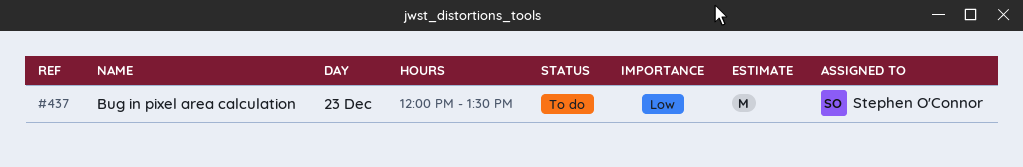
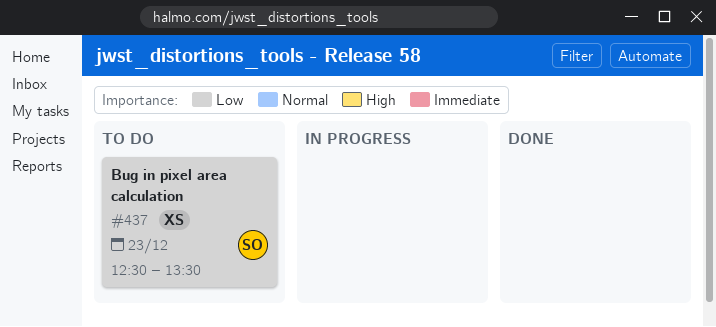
#437, estimate: M -> XS
#437, begins: 12:00 -> 12:30

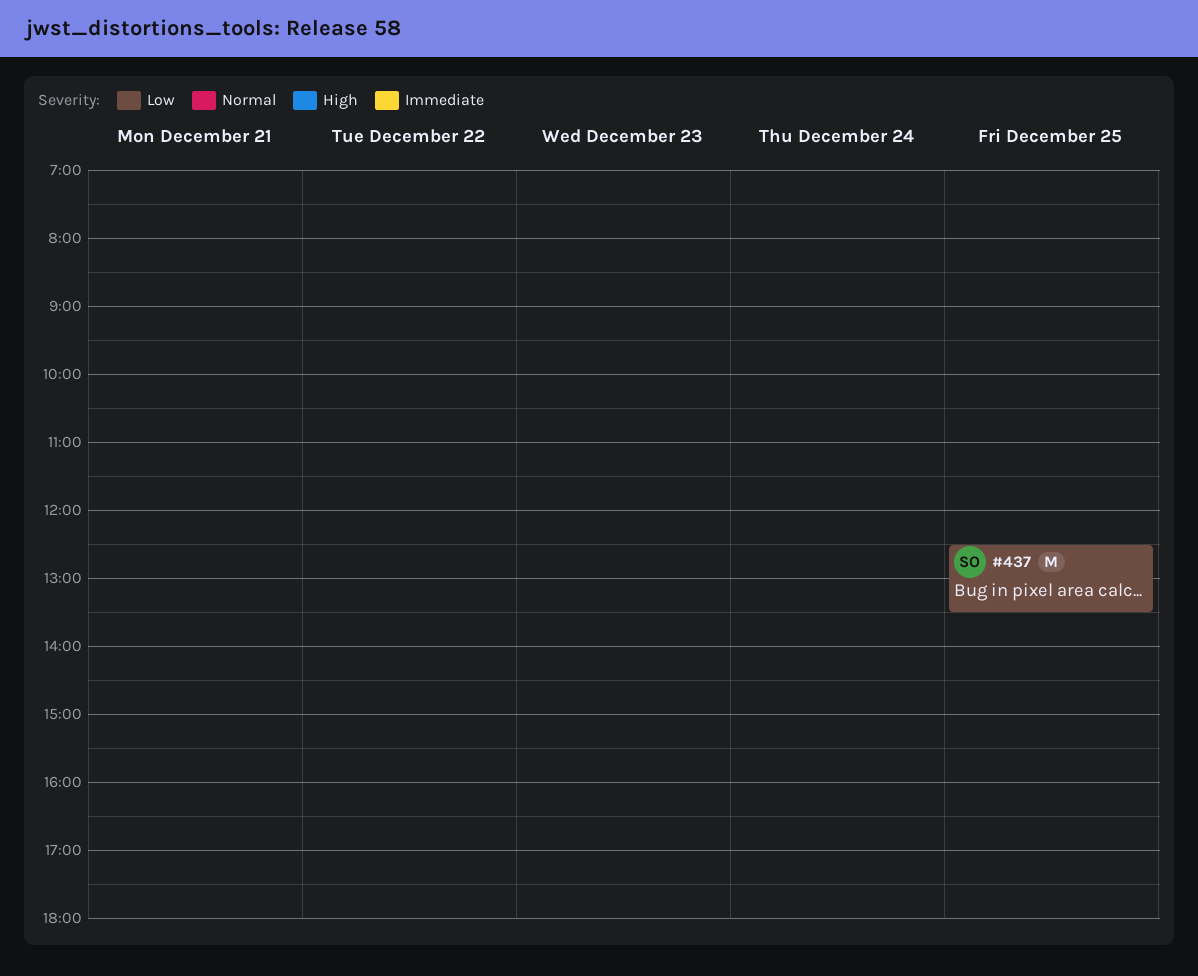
#437, estimate: XS -> M
#437, day: Dec 23 -> Dec 25

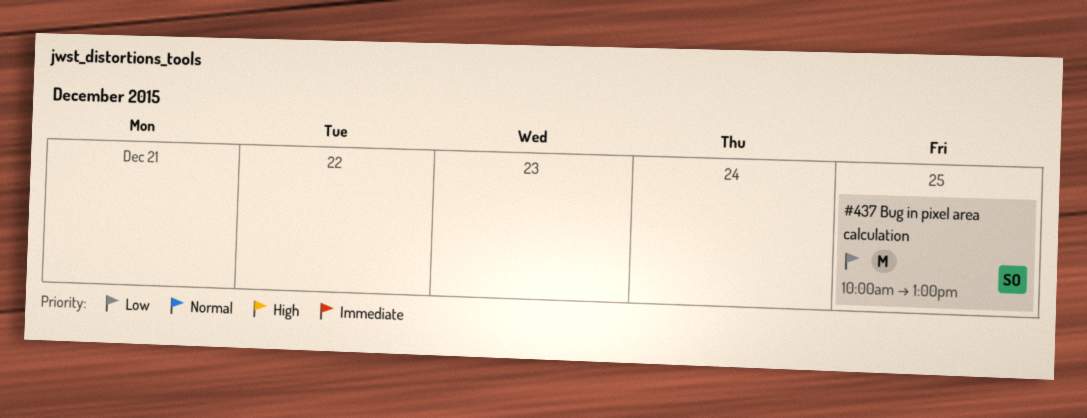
#437, begins: 12:30 -> 10:00
#437, ends: 13:30 -> 13:00

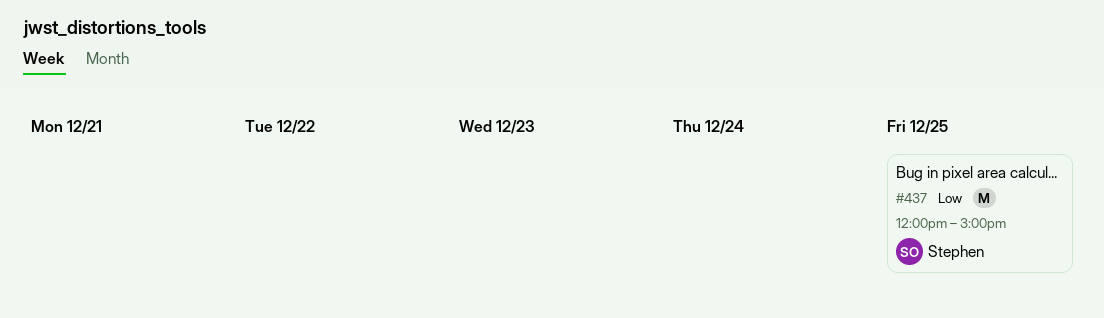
#437, begins: 10:00 -> 12:00
#437, ends: 13:00 -> 15:00

